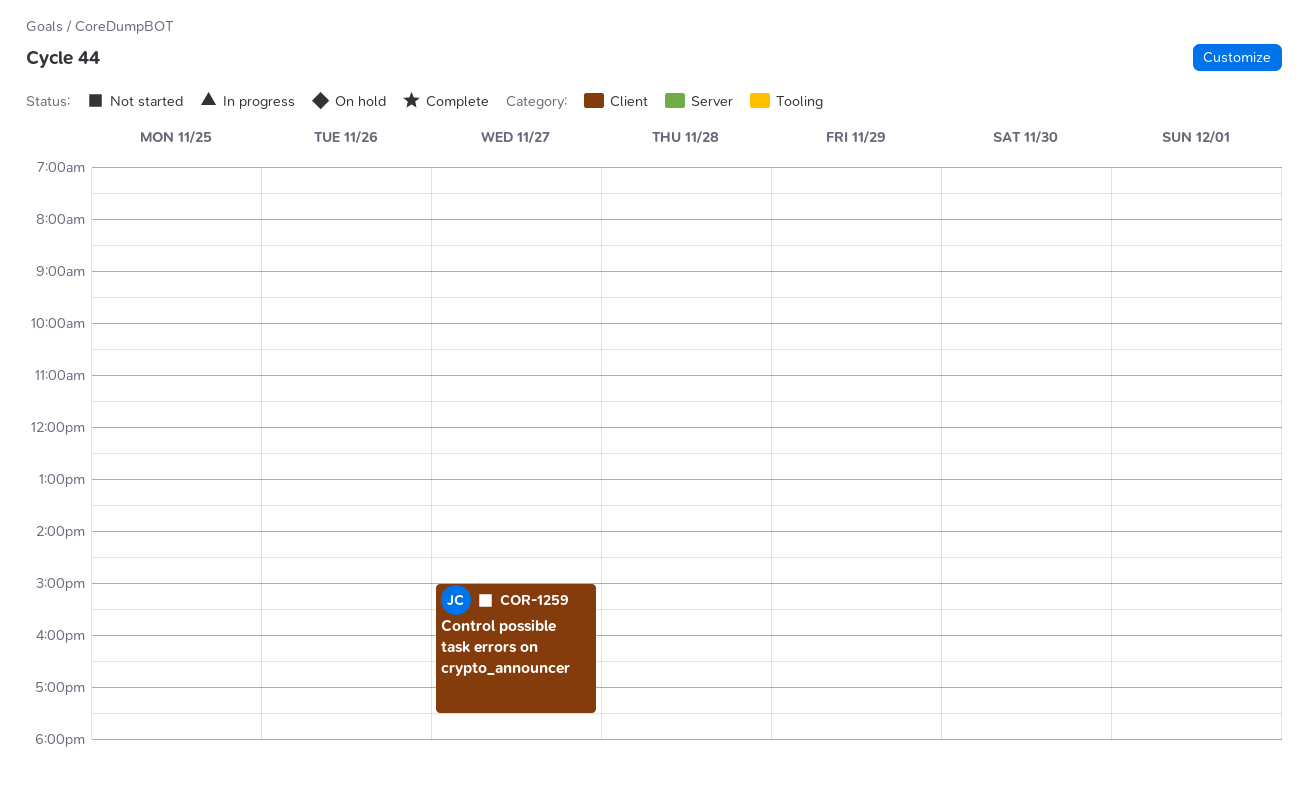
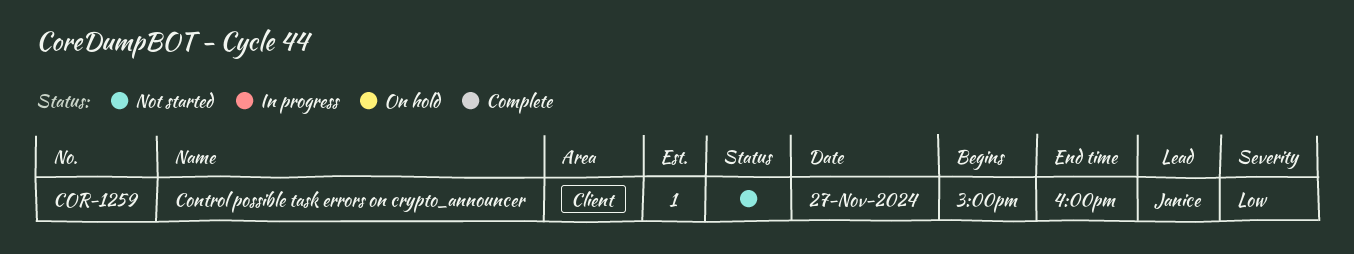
COR-1259, ends: 17:30 -> 16:00

